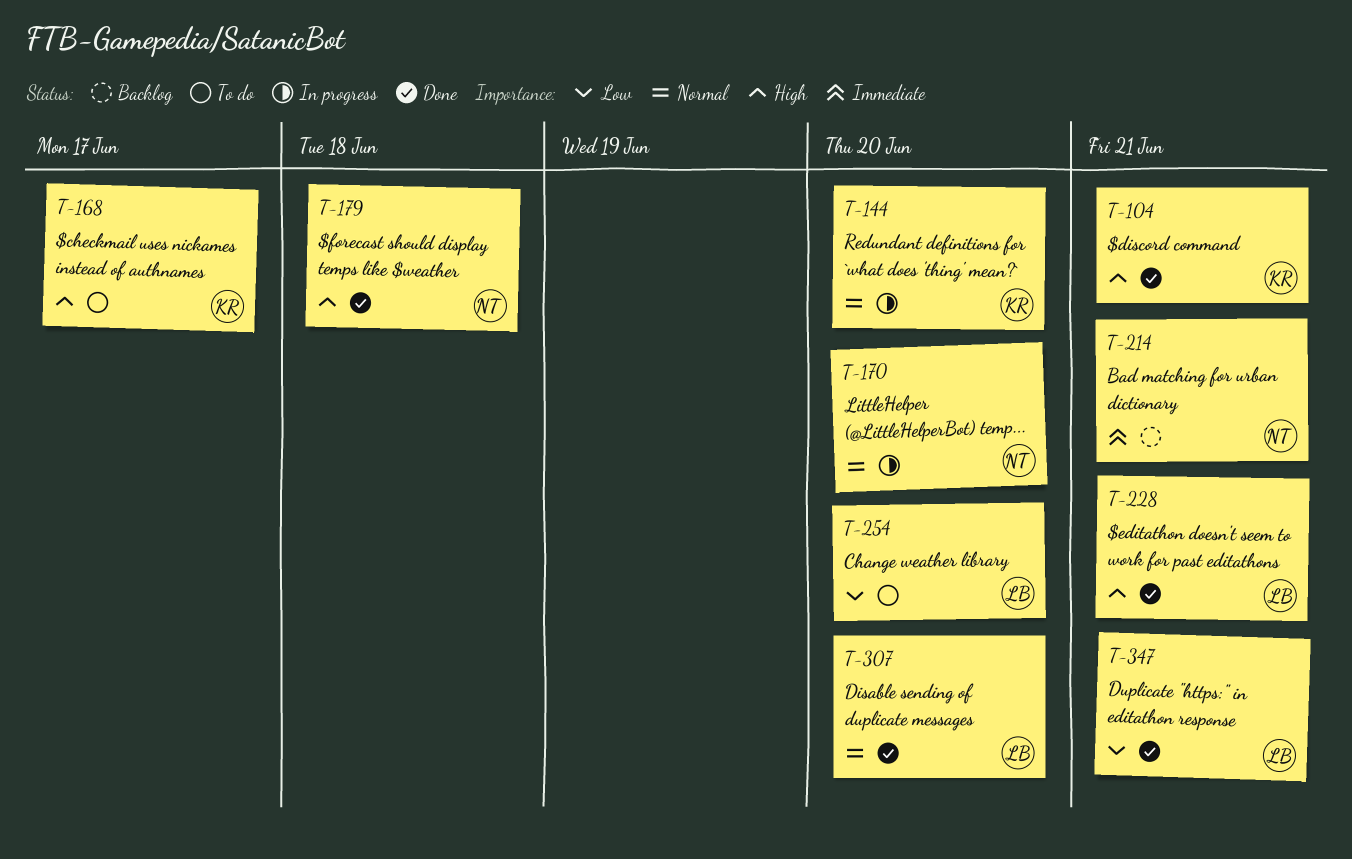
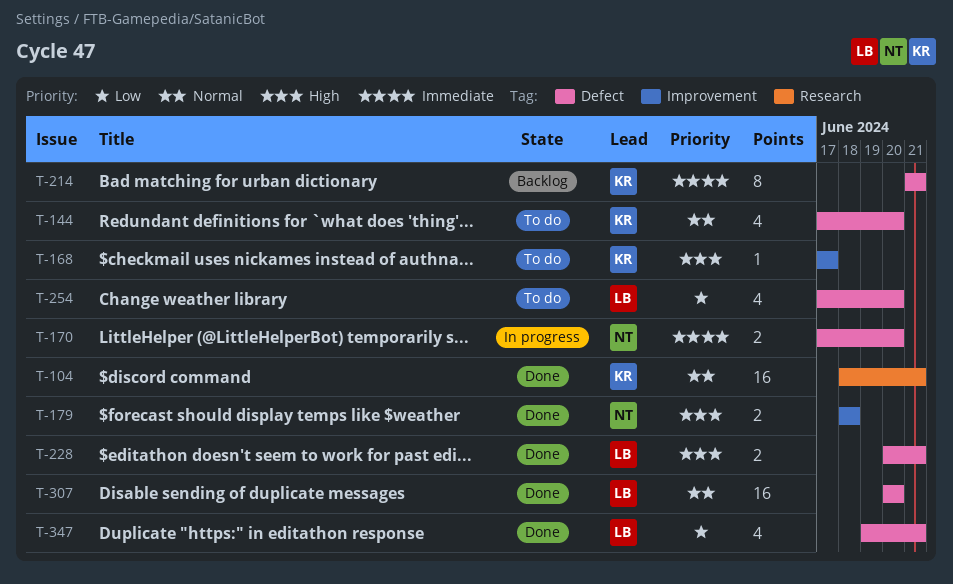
T-104, priority: High -> Normal
T-144, status: In progress -> To do
T-170, priority: Normal -> Immediate
T-214, owner: NT -> KR

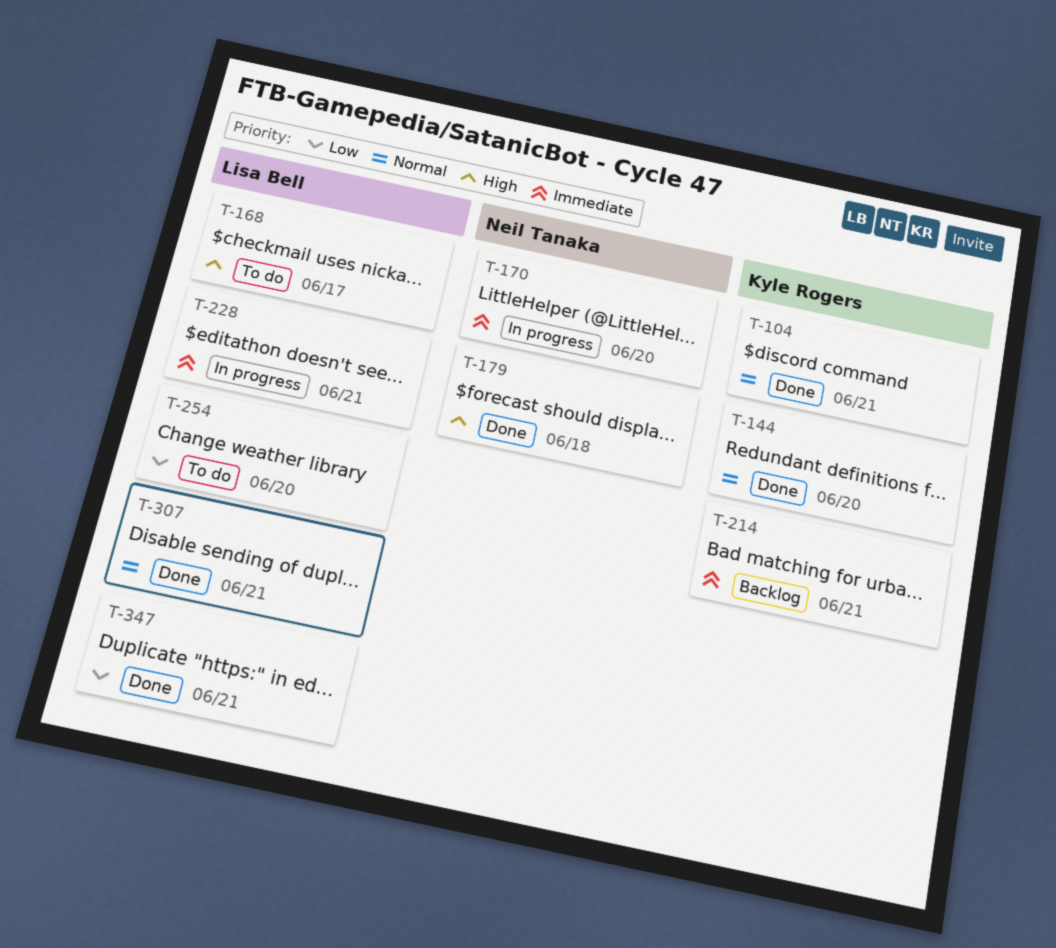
T-144, status: To do -> Done
T-168, owner: Kyle Rogers -> Lisa Bell
T-228, status: Done -> In progress
T-228, priority: High -> Immediate
T-307, due: Jun 20 -> Jun 21

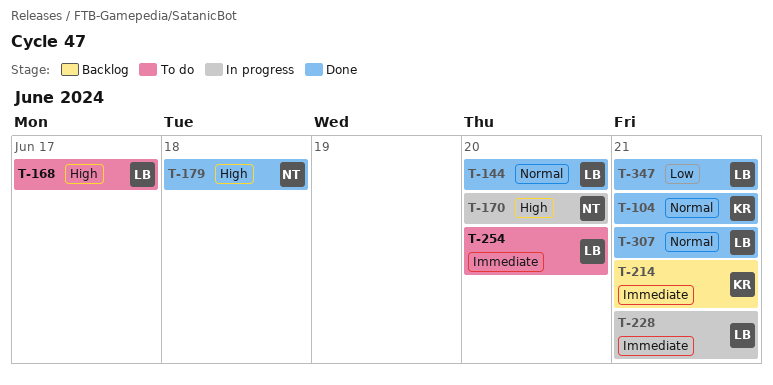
T-144, owner: Kyle Rogers -> Lisa Bell
T-170, priority: Immediate -> High
T-254, priority: Low -> Immediate

